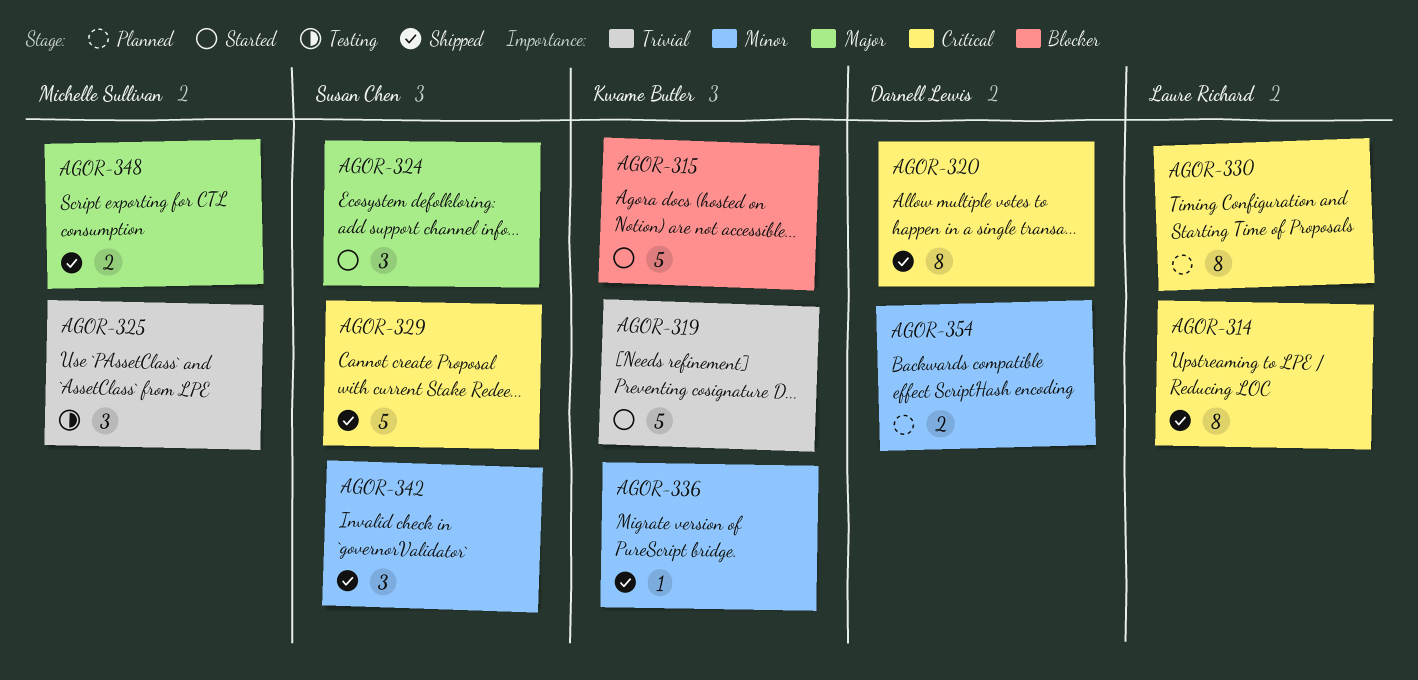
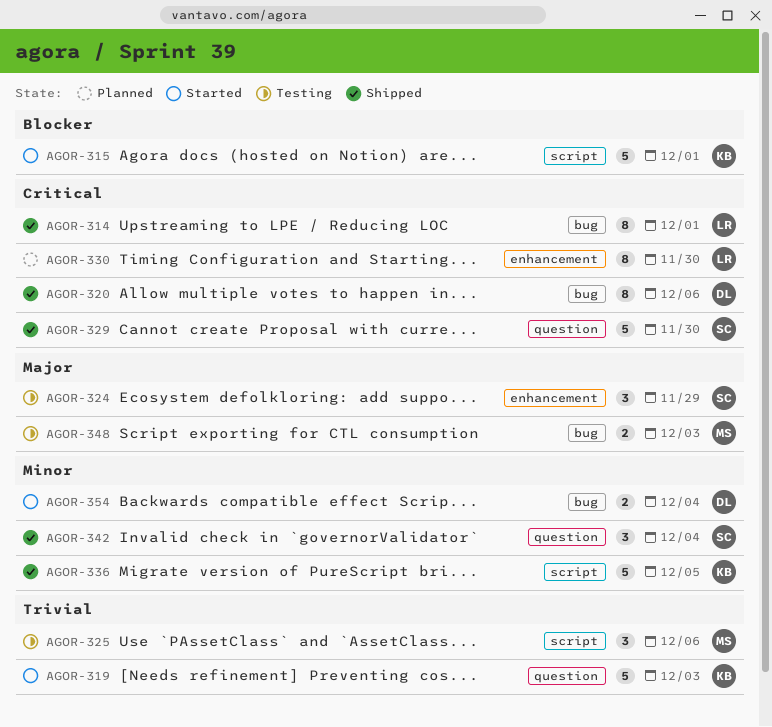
AGOR-324, status: Started -> Testing
AGOR-336, estimate: 1 -> 5
AGOR-348, status: Shipped -> Testing
AGOR-354, status: Planned -> Started

